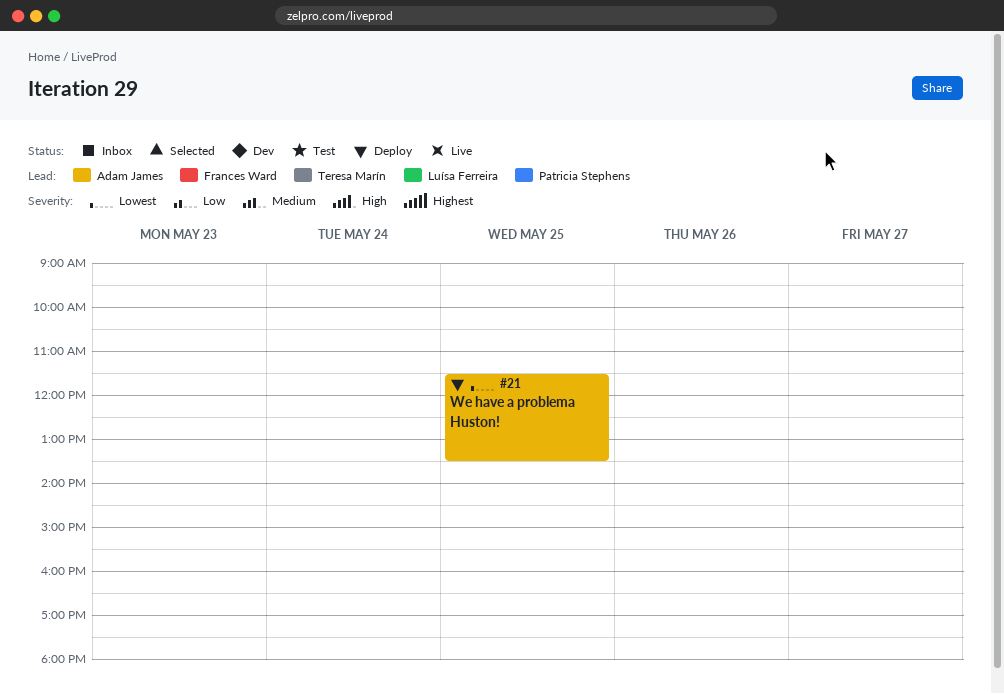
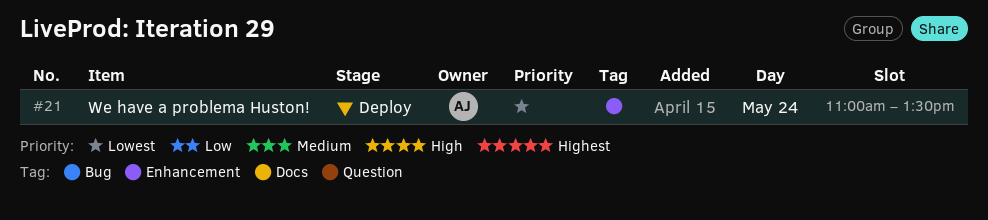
#21, day: May 25 -> May 24
#21, begins: 11:30 -> 11:00

